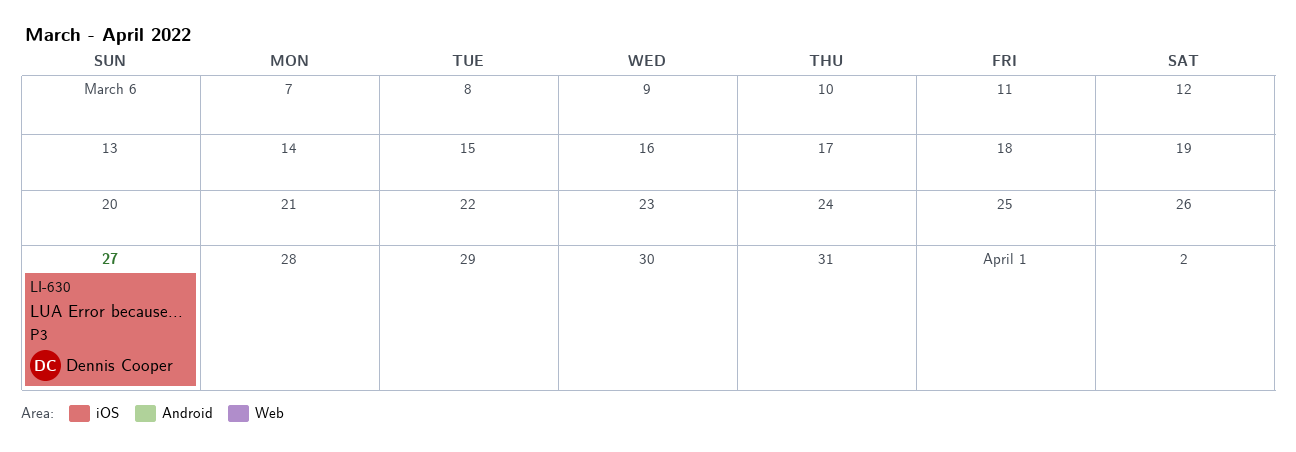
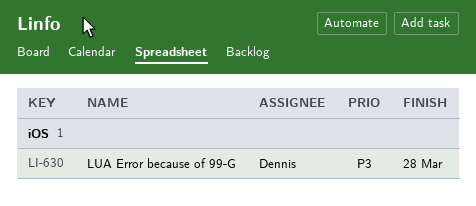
LI-630, due: Mar 27 -> Mar 28

